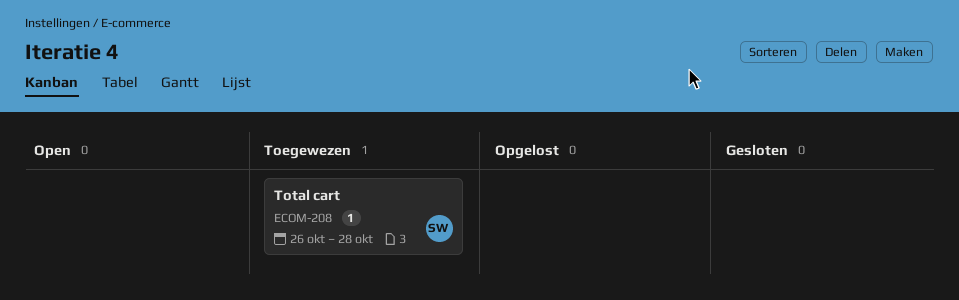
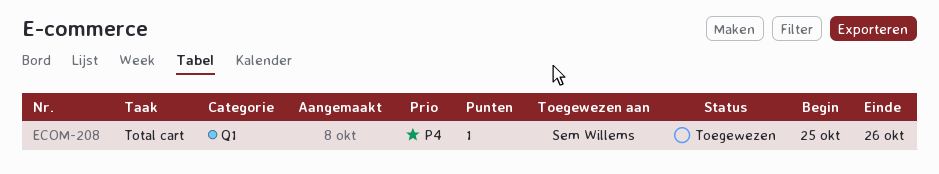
ECOM-208, start: Oct 26 -> Oct 25
ECOM-208, due: Oct 28 -> Oct 26

